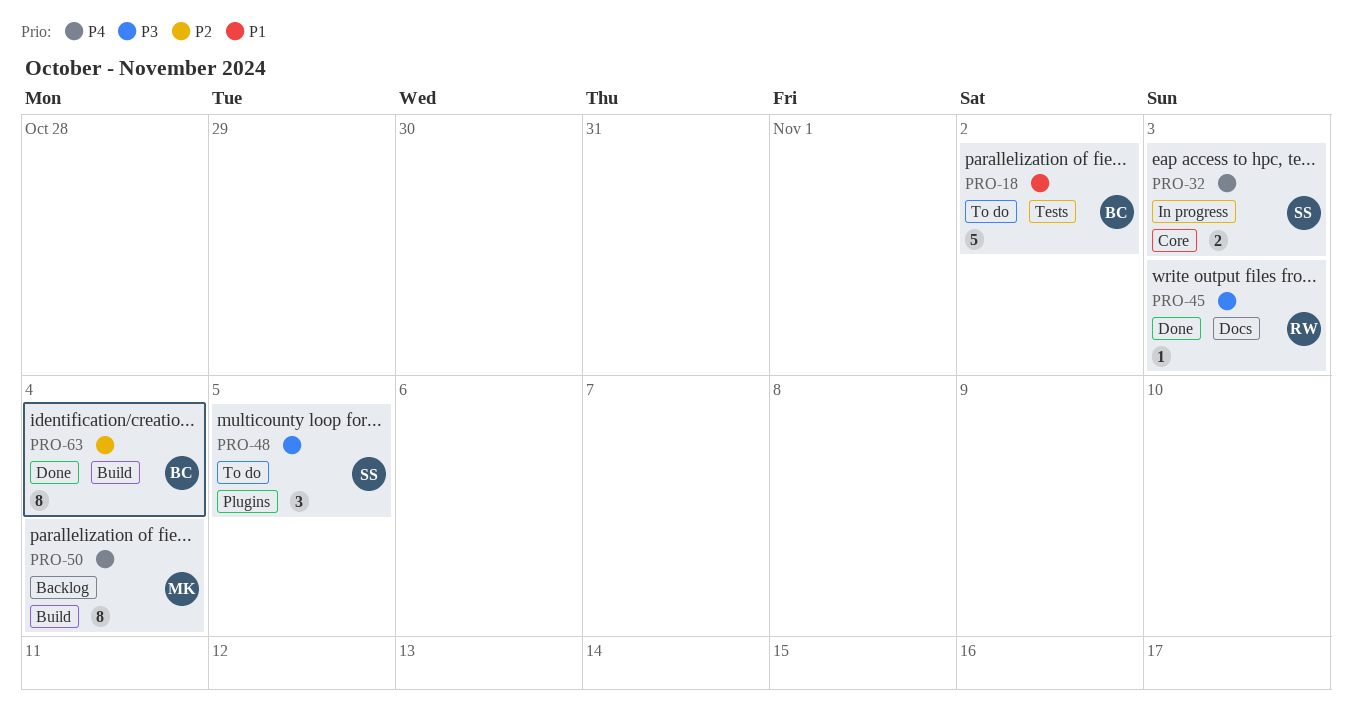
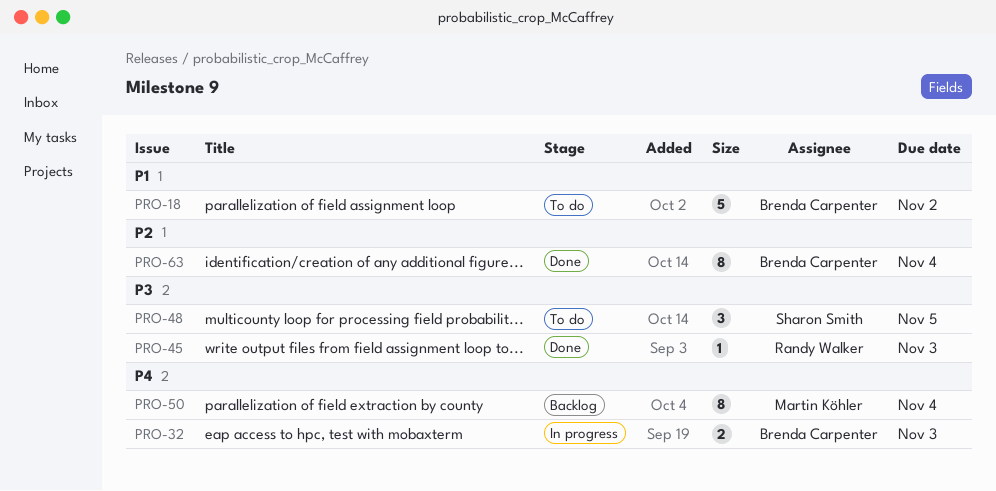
PRO-32, owner: Sharon Smith -> Brenda Carpenter

